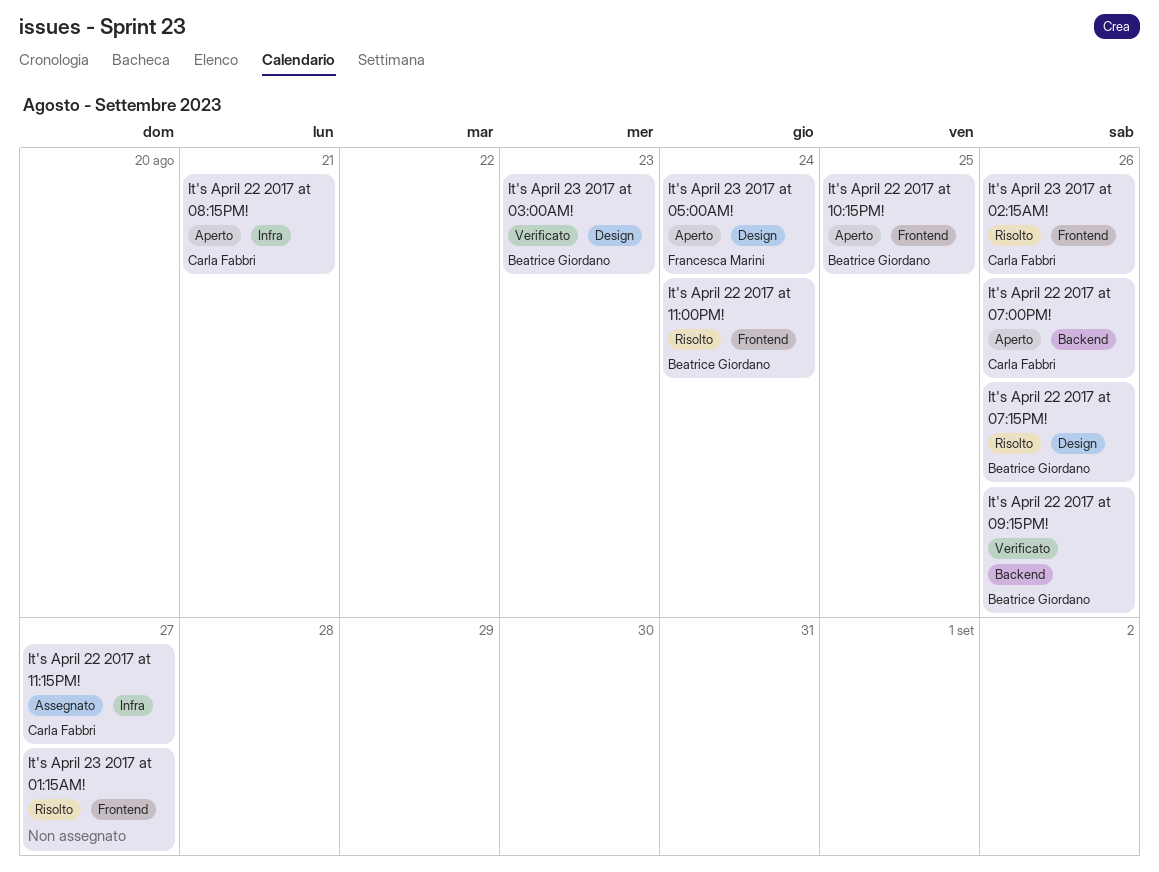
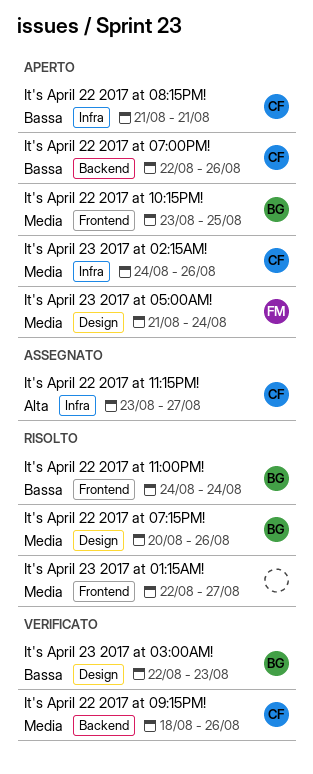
It's April 22 2017 at 09:15PM!, owner: Beatrice Giordano -> Carla Fabbri
It's April 23 2017 at 02:15AM!, status: Risolto -> Aperto
It's April 23 2017 at 02:15AM!, label: Frontend -> Infra

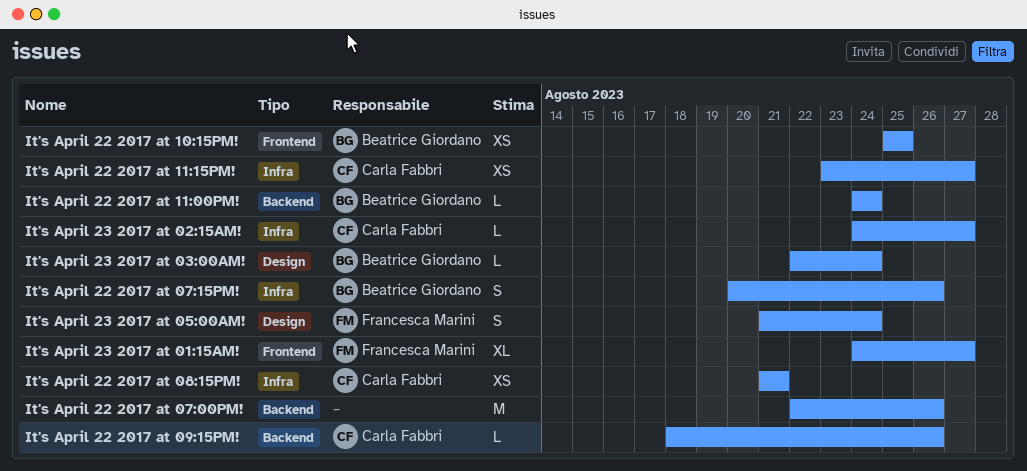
It's April 22 2017 at 07:00PM!, owner: Carla Fabbri -> none
It's April 22 2017 at 07:15PM!, label: Design -> Infra
It's April 22 2017 at 10:15PM!, start: Aug 23 -> Aug 25
It's April 22 2017 at 11:00PM!, label: Frontend -> Backend
It's April 23 2017 at 01:15AM!, owner: none -> Francesca Marini
It's April 23 2017 at 01:15AM!, start: Aug 22 -> Aug 24
It's April 23 2017 at 02:15AM!, due: Aug 26 -> Aug 27
It's April 23 2017 at 03:00AM!, due: Aug 23 -> Aug 24

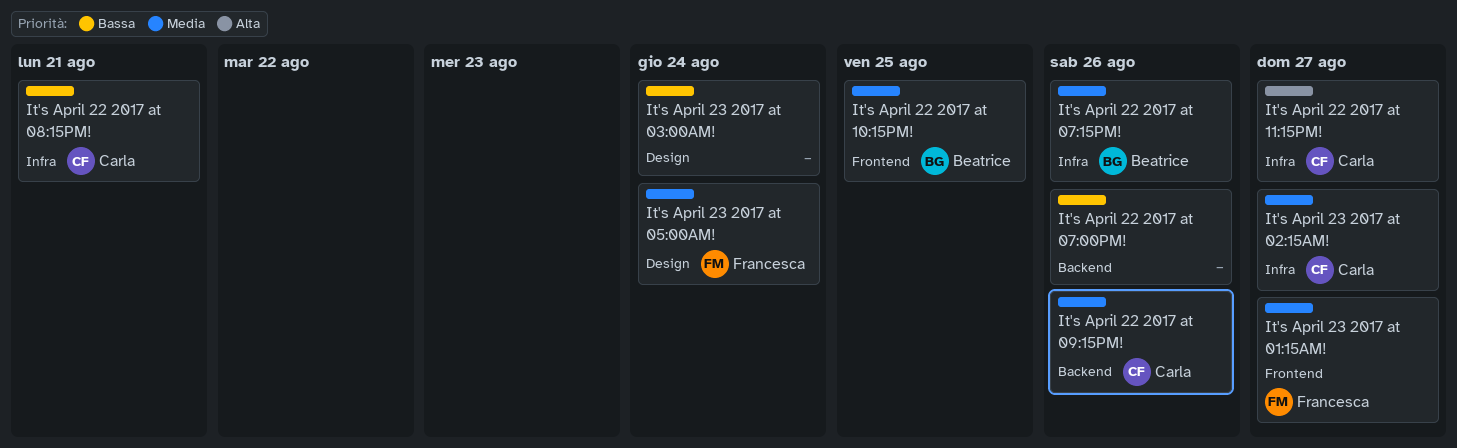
It's April 22 2017 at 11:00PM!: present -> none
It's April 23 2017 at 03:00AM!, owner: Beatrice Giordano -> none

